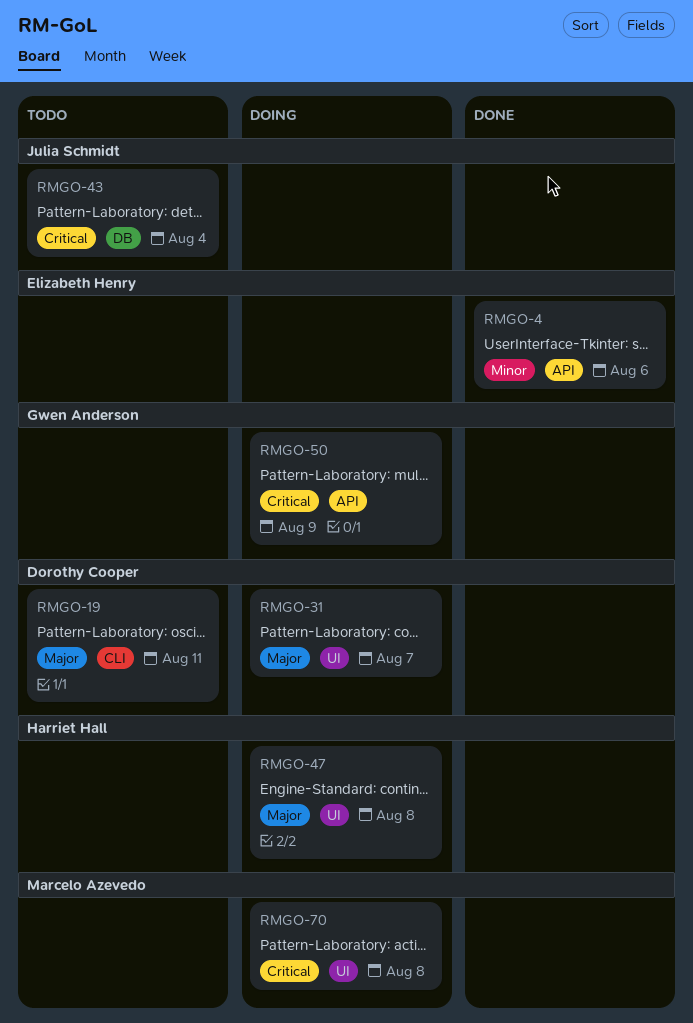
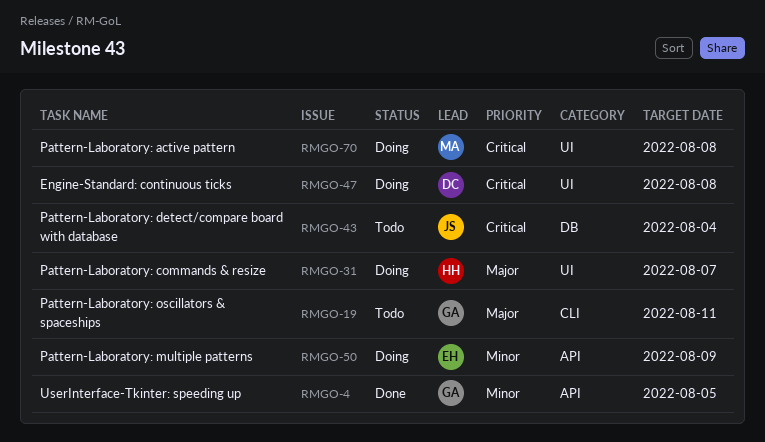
RMGO-4, owner: Elizabeth Henry -> Gwen Anderson
RMGO-4, due: Aug 6 -> Aug 5
RMGO-19, owner: Dorothy Cooper -> Gwen Anderson
RMGO-31, owner: Dorothy Cooper -> Harriet Hall
RMGO-47, owner: Harriet Hall -> Dorothy Cooper
RMGO-47, priority: Major -> Critical
RMGO-50, owner: Gwen Anderson -> Elizabeth Henry
RMGO-50, priority: Critical -> Minor

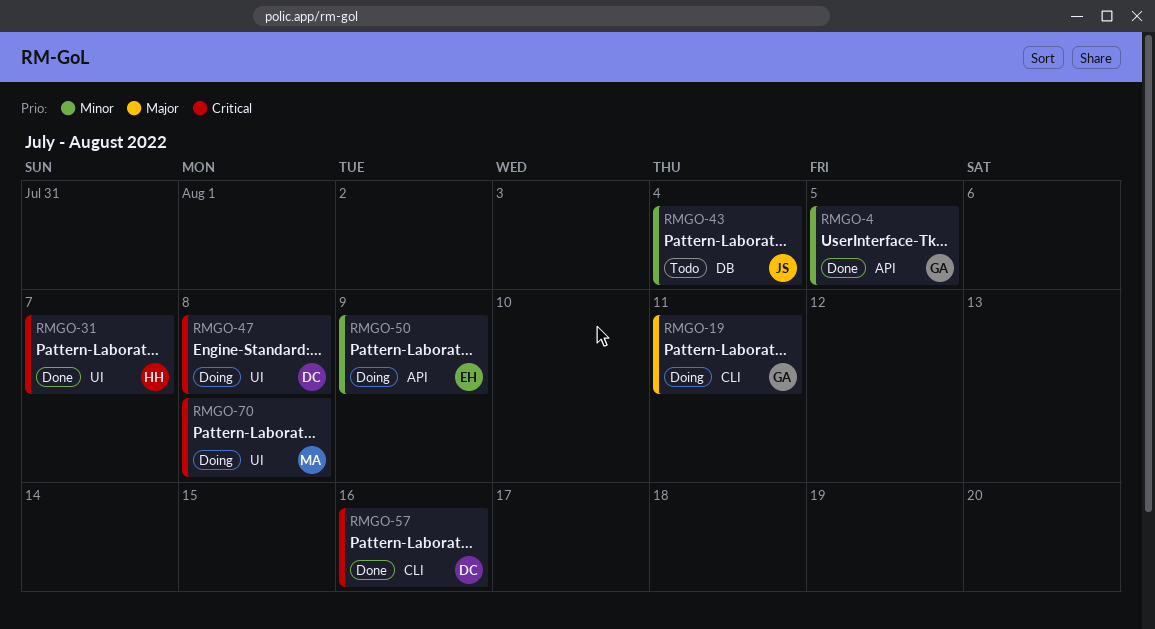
RMGO-19, status: Todo -> Doing
RMGO-31, status: Doing -> Done
RMGO-31, priority: Major -> Critical
RMGO-43, priority: Critical -> Minor
RMGO-57: none -> present

